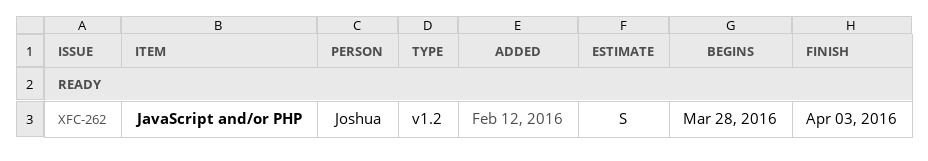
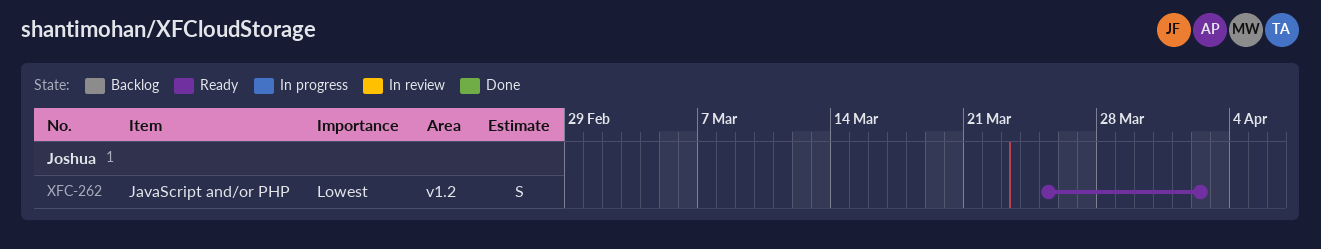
XFC-262, start: Mar 28 -> Mar 25
XFC-262, due: Apr 3 -> Apr 2

